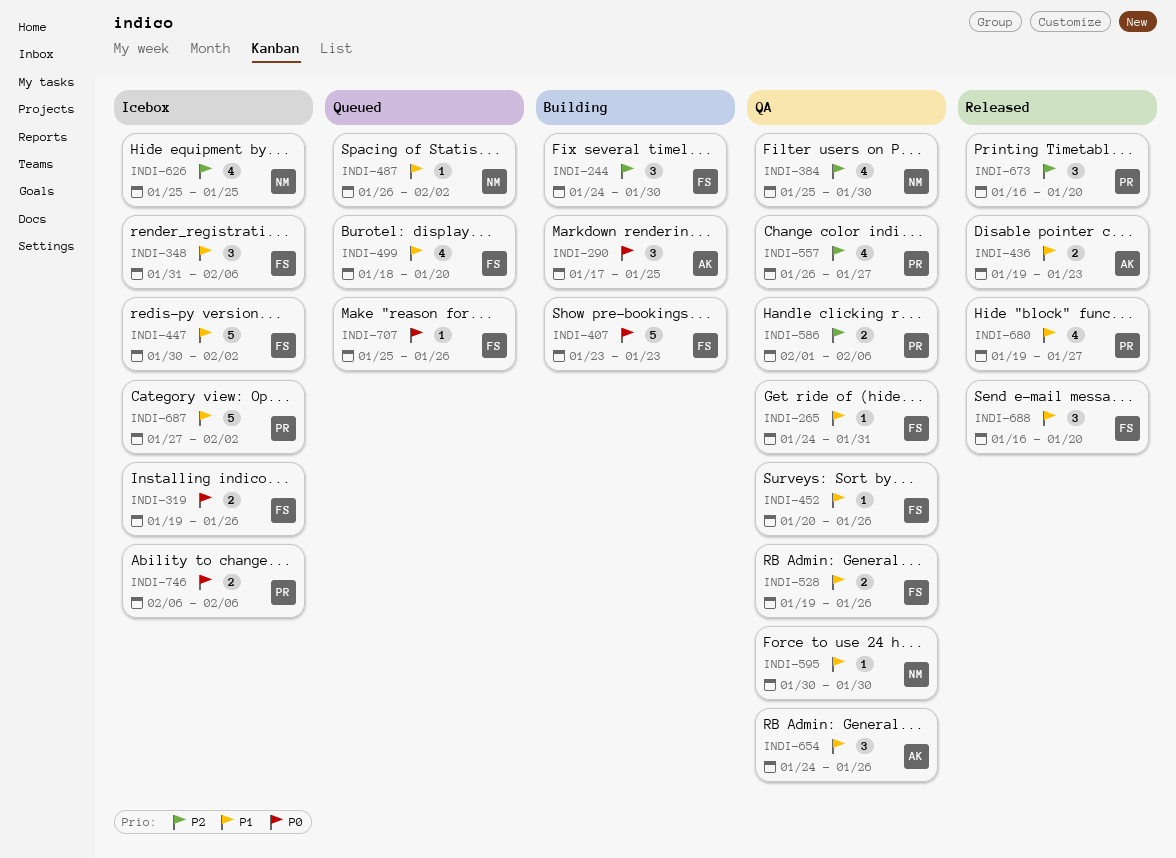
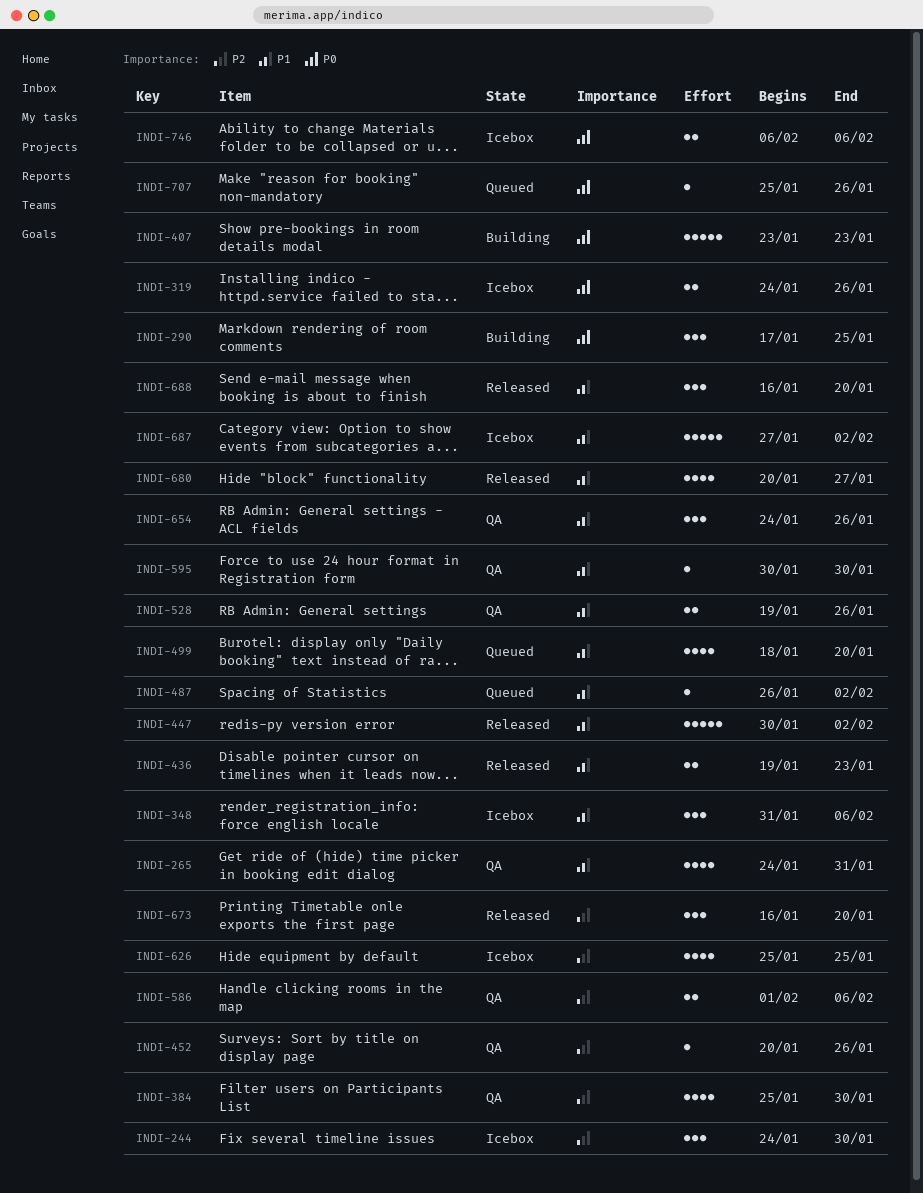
INDI-244, status: Building -> Icebox
INDI-265, estimate: 1 -> 4
INDI-319, start: Jan 19 -> Jan 24
INDI-447, status: Icebox -> Released
INDI-452, priority: P1 -> P2
INDI-557: present -> none
INDI-680, start: Jan 19 -> Jan 20

